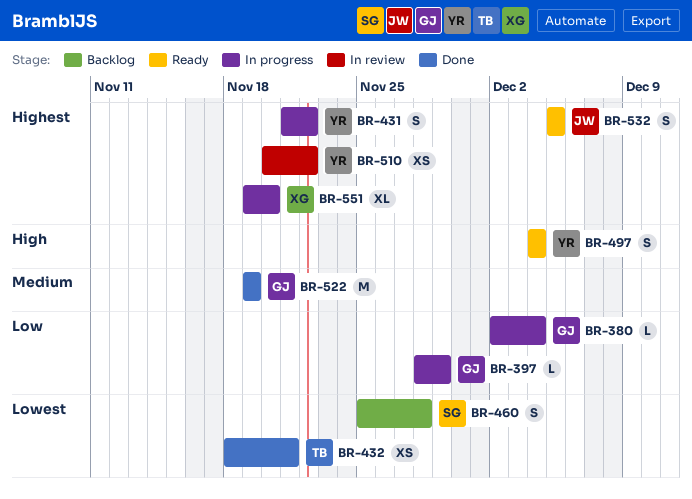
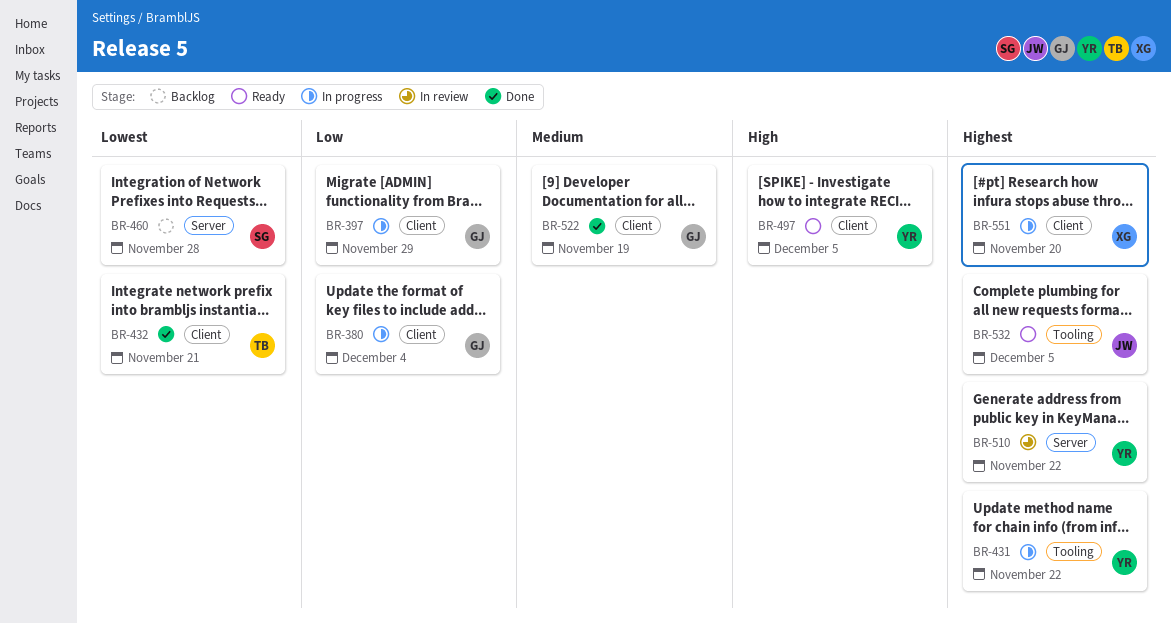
BR-497, due: Dec 4 -> Dec 5

